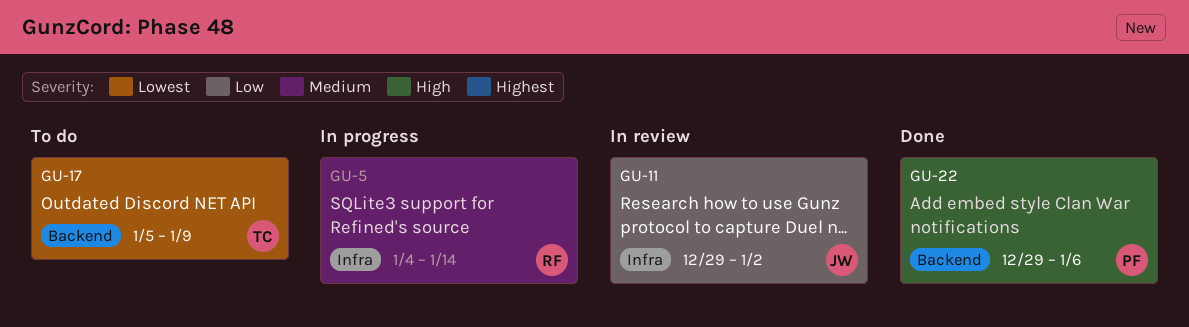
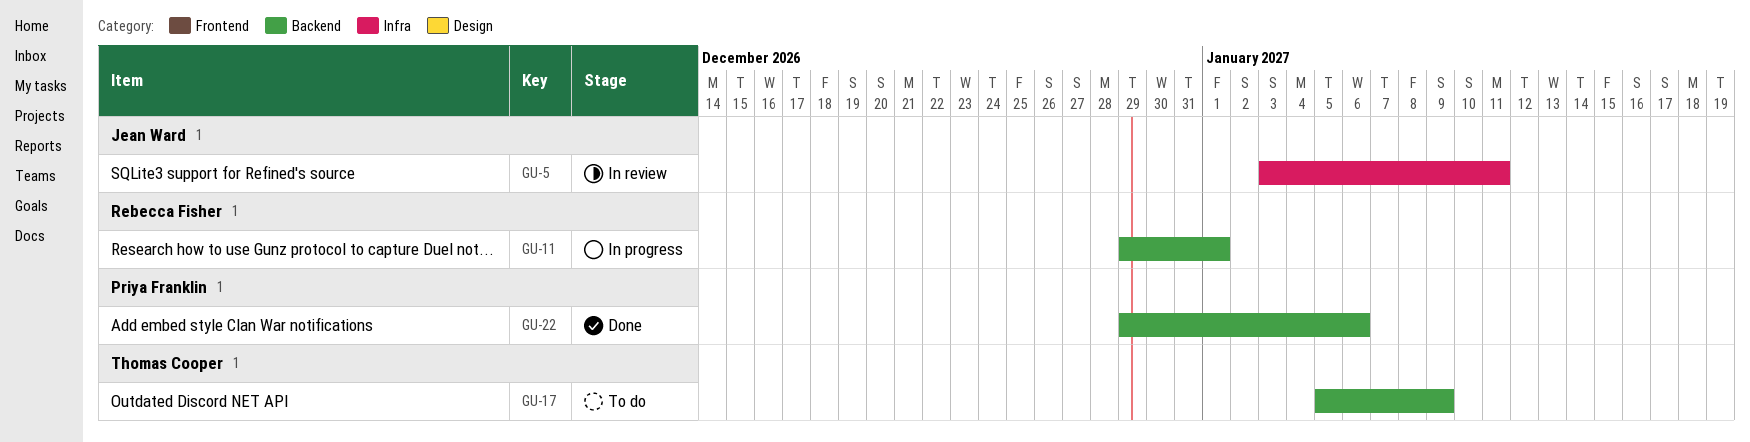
GU-5, status: In progress -> In review
GU-5, owner: Rebecca Fisher -> Jean Ward
GU-5, start: Jan 4 -> Jan 3
GU-5, due: Jan 14 -> Jan 11
GU-11, status: In review -> In progress
GU-11, owner: Jean Ward -> Rebecca Fisher
GU-11, label: Infra -> Backend
GU-11, due: Jan 2 -> Jan 1

